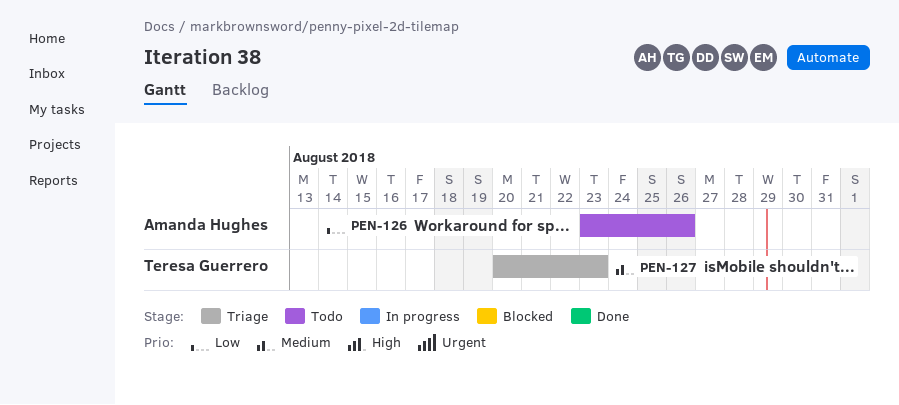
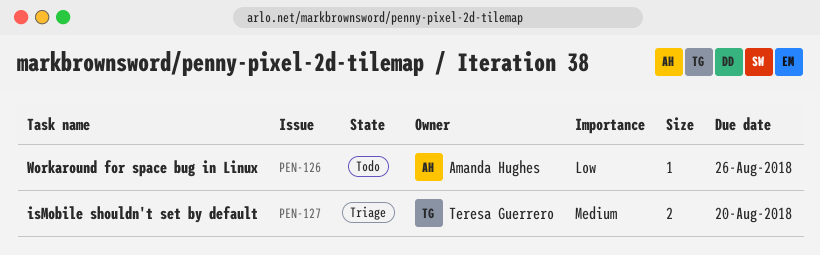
PEN-127, due: Aug 23 -> Aug 20

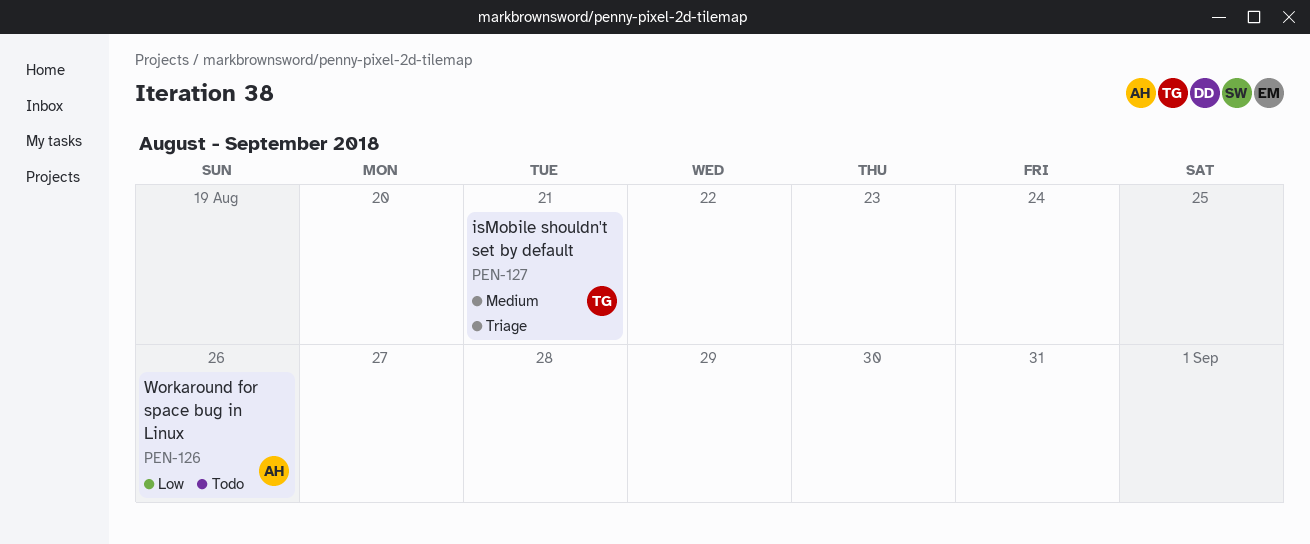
PEN-127, due: Aug 20 -> Aug 21

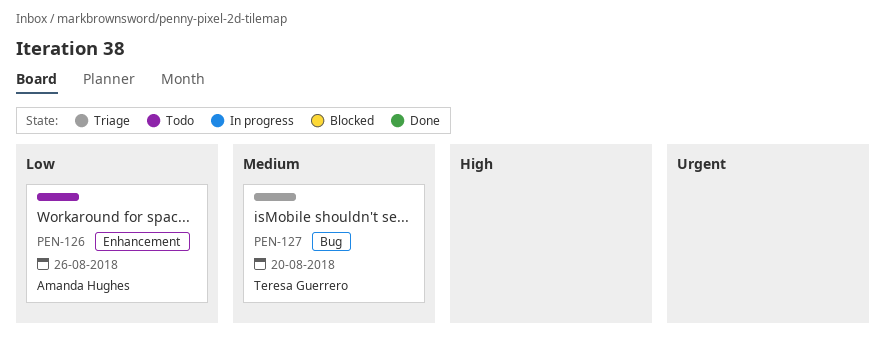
PEN-127, due: Aug 21 -> Aug 20

